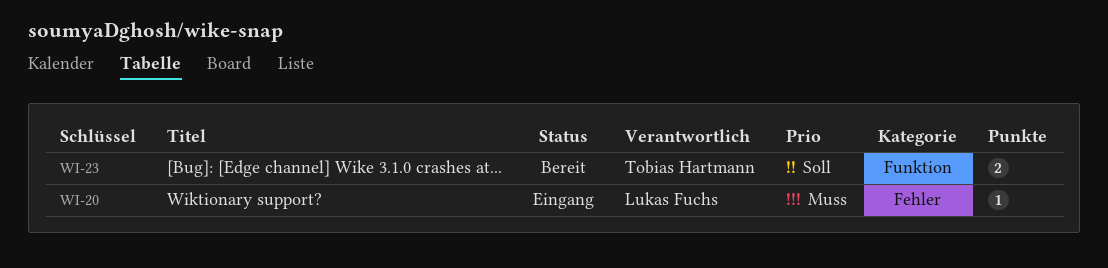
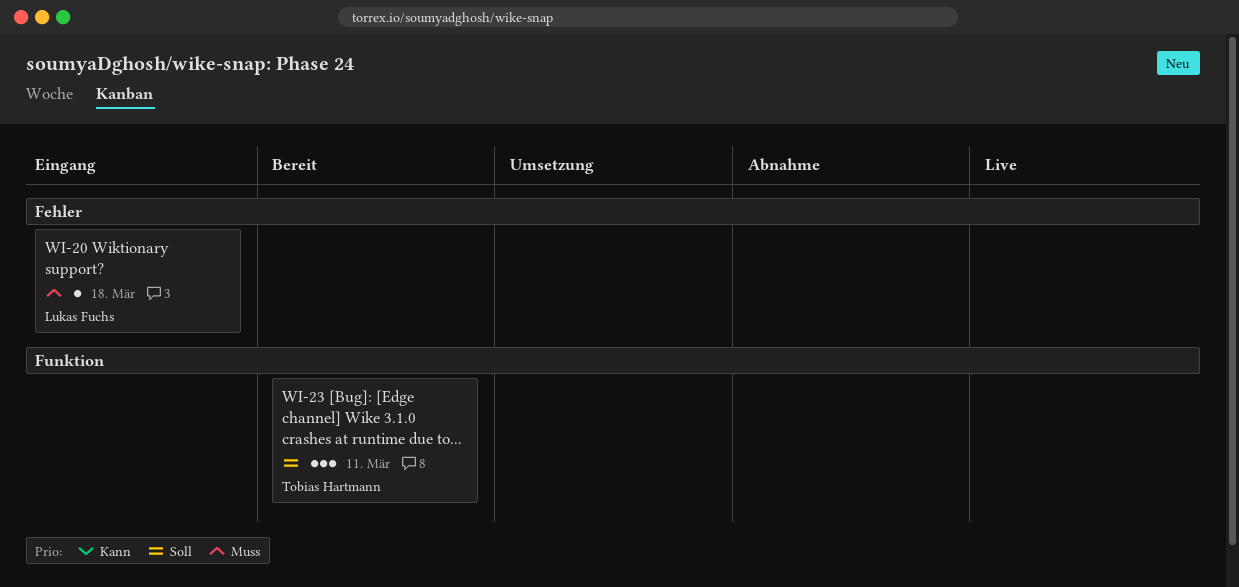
WI-23, estimate: 2 -> 3

